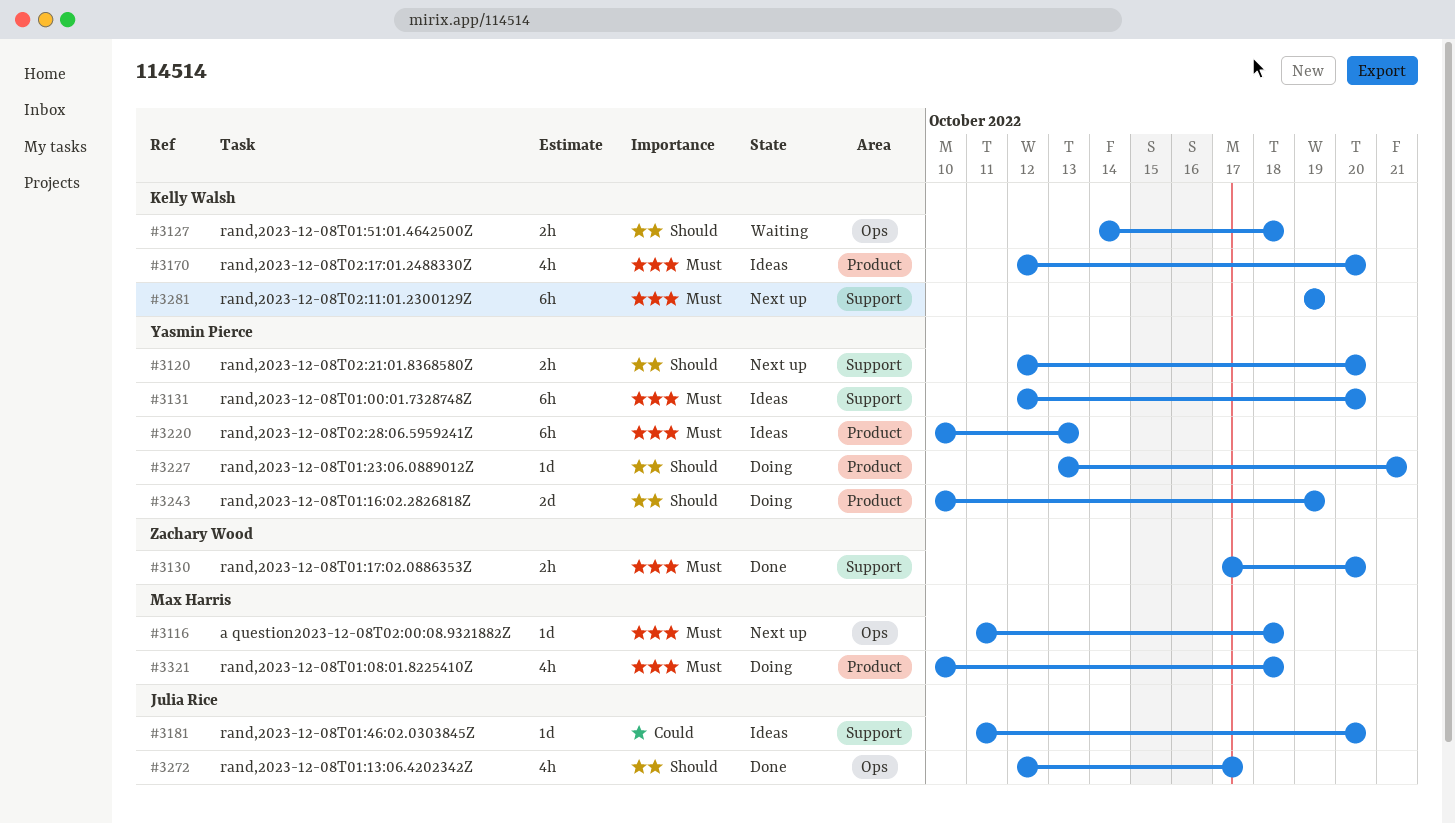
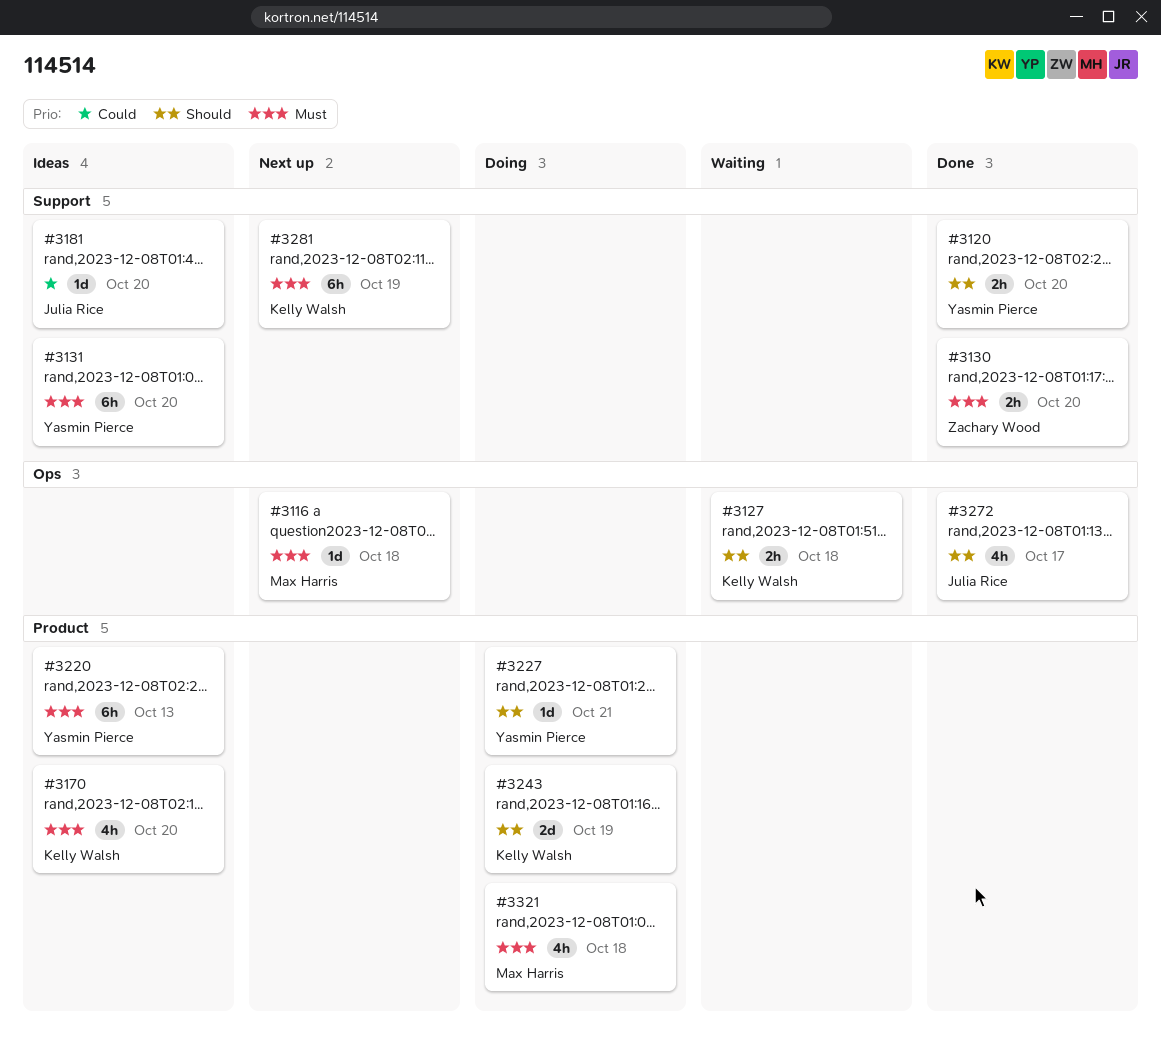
#3120, status: Next up -> Done
#3243, owner: Yasmin Pierce -> Kelly Walsh

